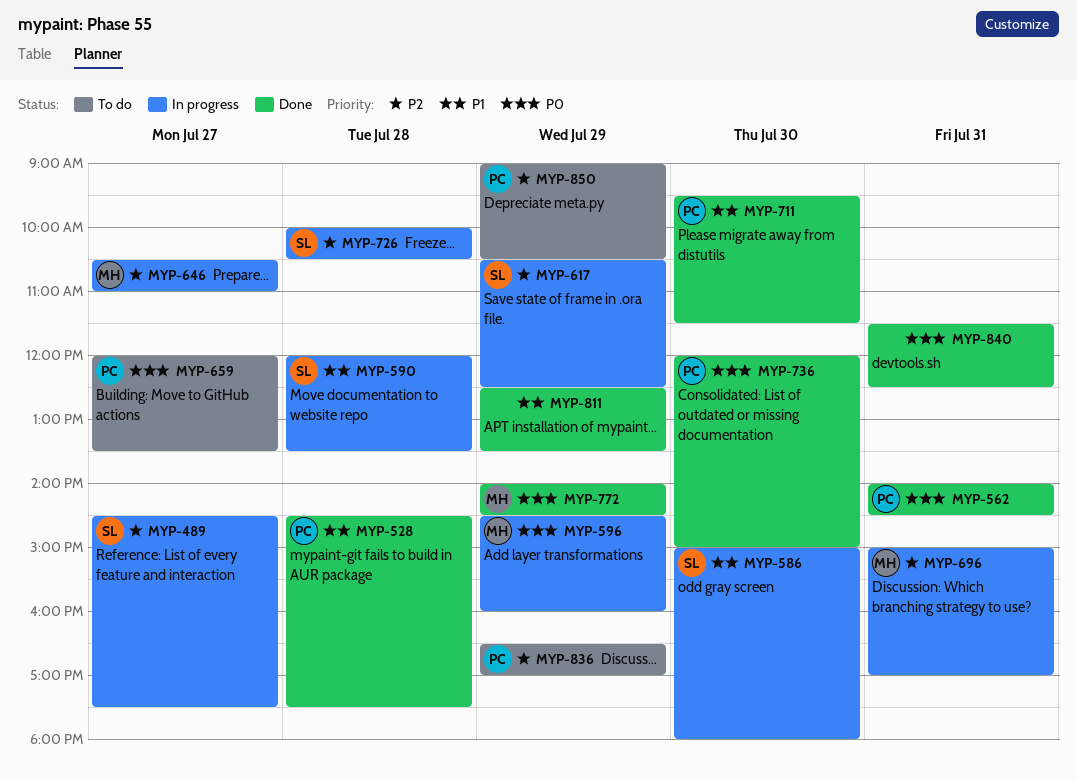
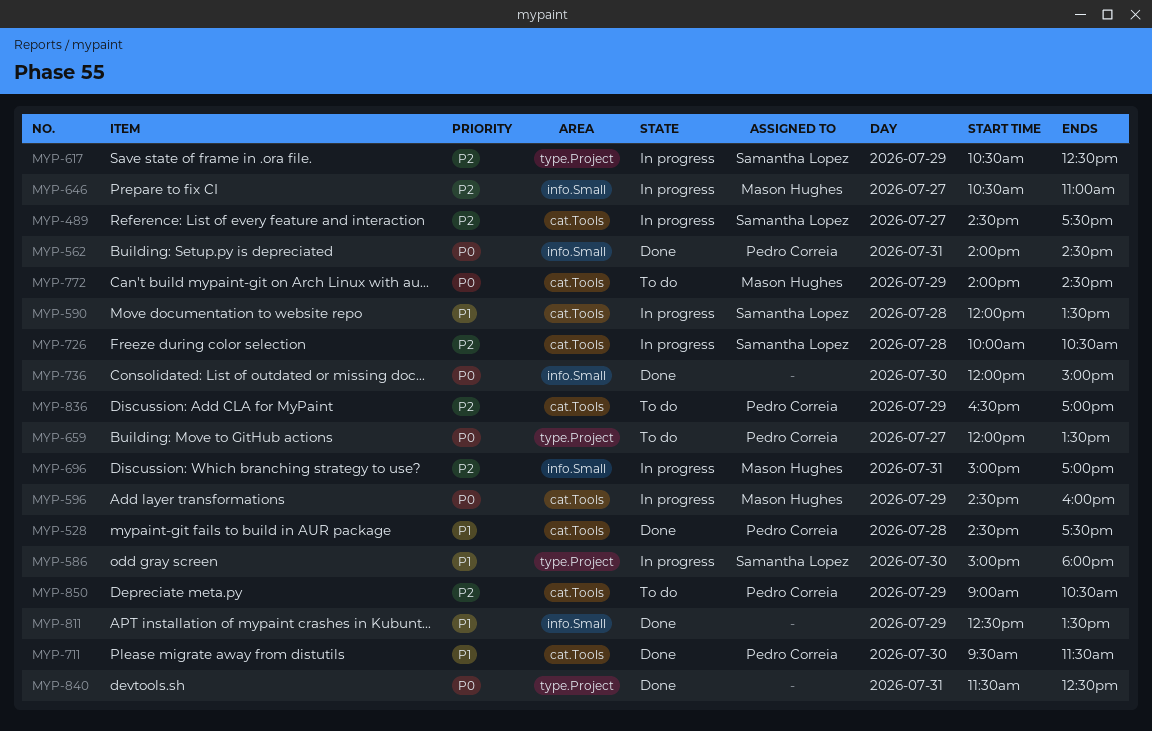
MYP-736, owner: Pedro Correia -> none
MYP-772, status: Done -> To do

